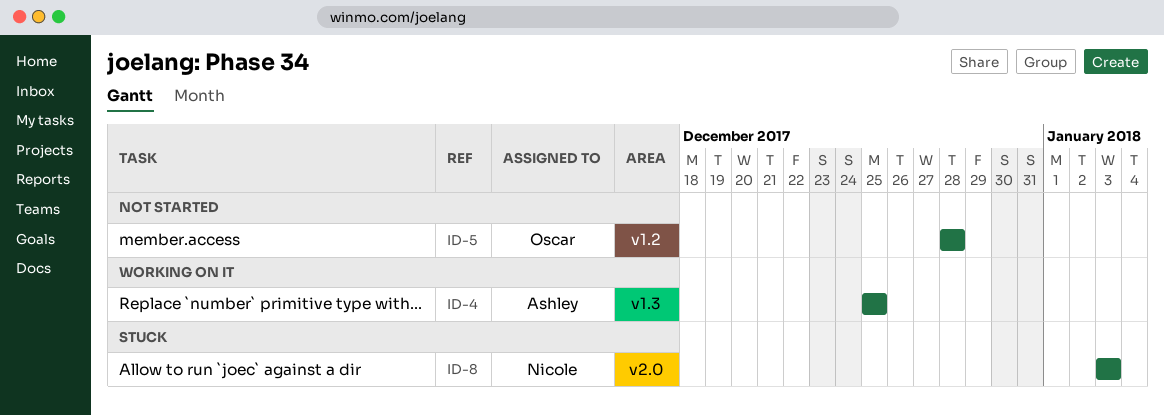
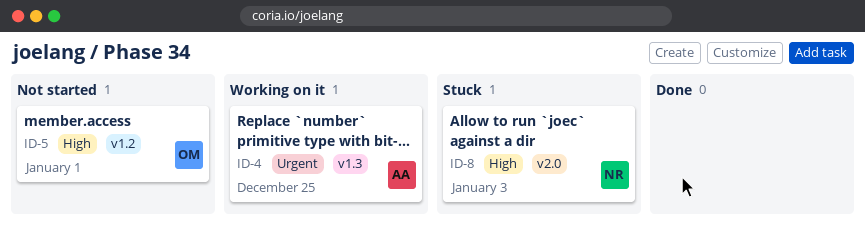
ID-5, due: Dec 28 -> Jan 1

